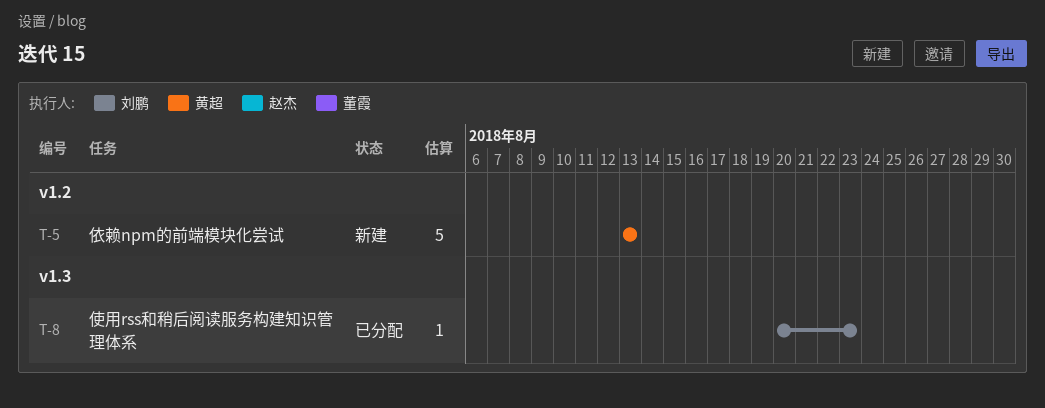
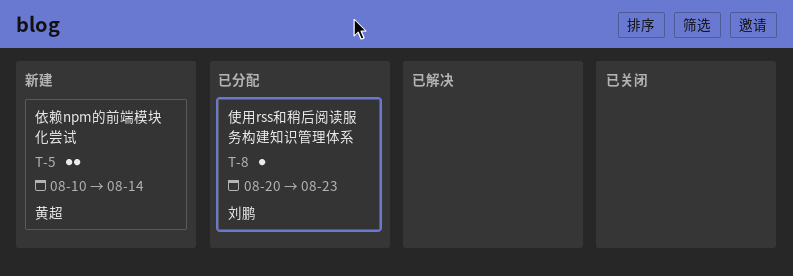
T-5, estimate: 5 -> 2
T-5, start: Aug 13 -> Aug 10
T-5, due: Aug 13 -> Aug 14

